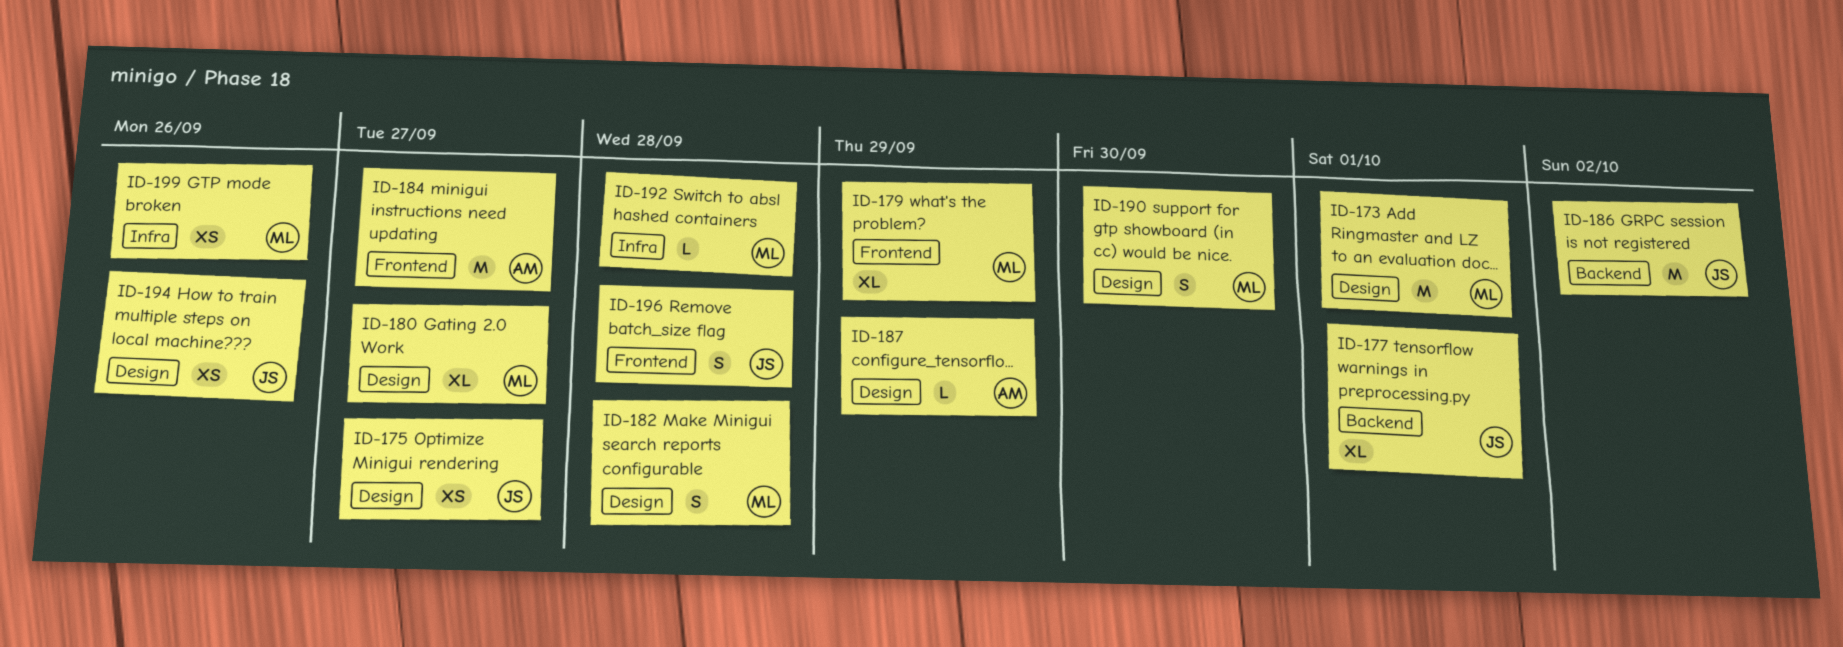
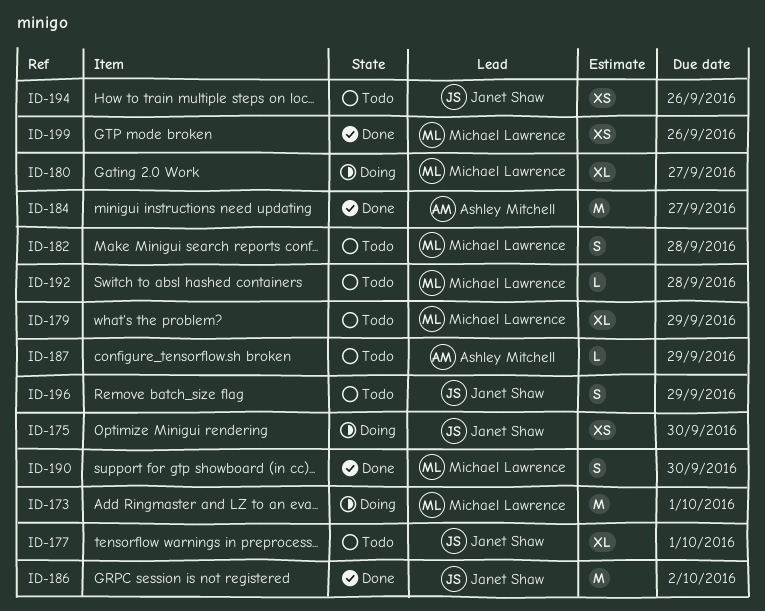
ID-175, due: Sep 27 -> Sep 30
ID-196, due: Sep 28 -> Sep 29

